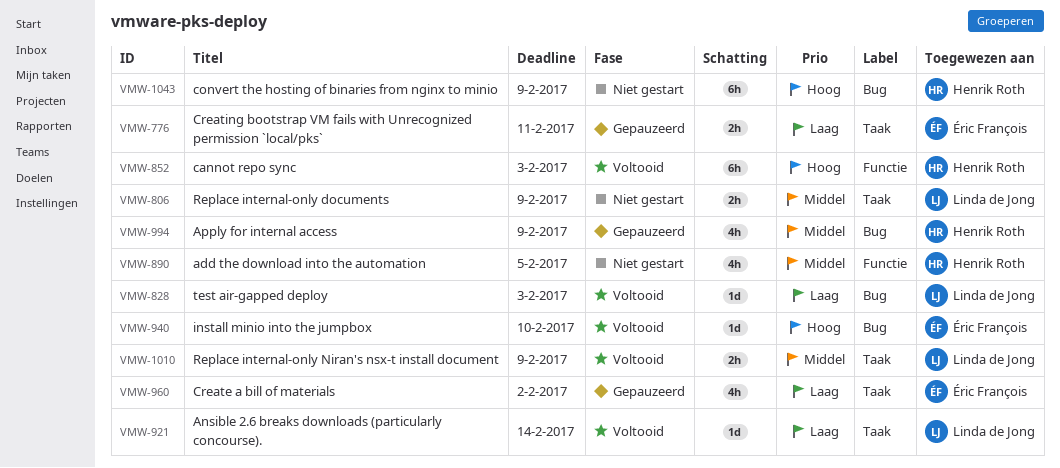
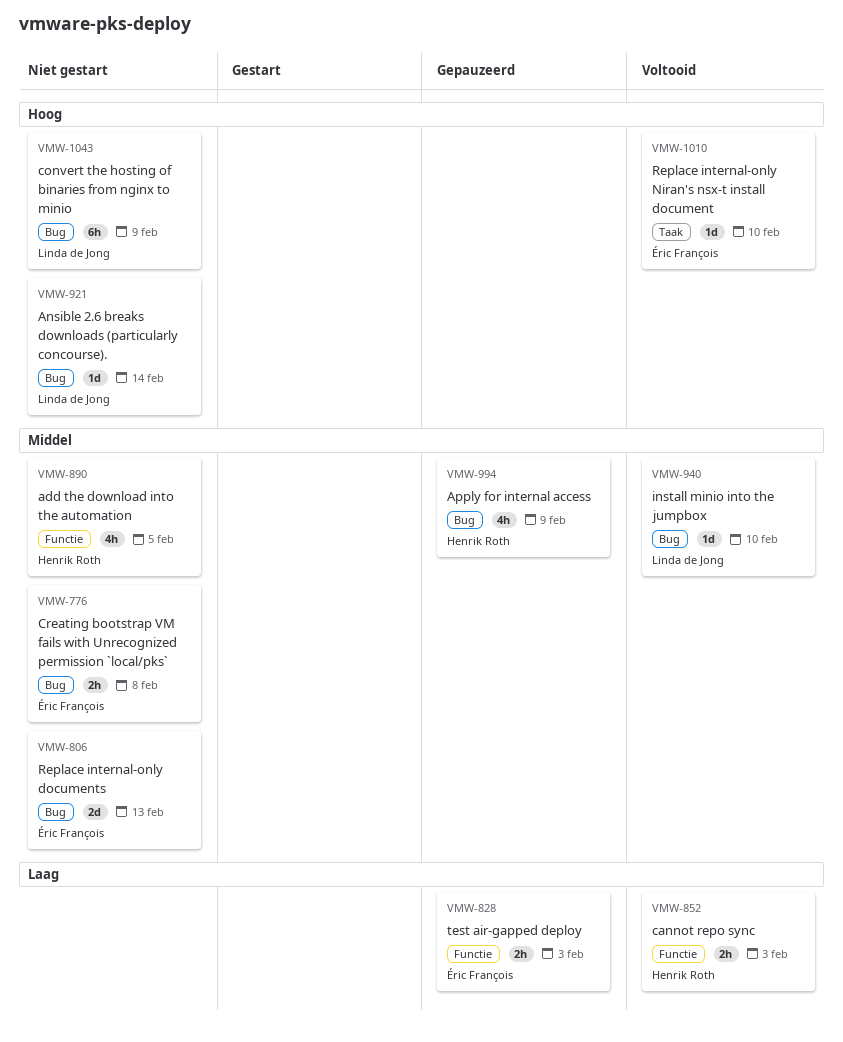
VMW-776, status: Gepauzeerd -> Niet gestart
VMW-776, priority: Laag -> Middel
VMW-776, label: Taak -> Bug
VMW-776, due: Feb 11 -> Feb 8
VMW-806, owner: Linda de Jong -> Éric François
VMW-806, label: Taak -> Bug
VMW-806, estimate: 2h -> 2d
VMW-806, due: Feb 9 -> Feb 13
VMW-828, status: Voltooid -> Gepauzeerd
VMW-828, owner: Linda de Jong -> Éric François
VMW-828, label: Bug -> Functie
VMW-828, estimate: 1d -> 2h
VMW-852, priority: Hoog -> Laag
VMW-852, estimate: 6h -> 2h
VMW-921, status: Voltooid -> Niet gestart
VMW-921, priority: Laag -> Hoog
VMW-921, label: Taak -> Bug
VMW-940, owner: Éric François -> Linda de Jong
VMW-940, priority: Hoog -> Middel
VMW-960: present -> none
VMW-1010, owner: Linda de Jong -> Éric François
VMW-1010, priority: Middel -> Hoog
VMW-1010, estimate: 2h -> 1d
VMW-1010, due: Feb 9 -> Feb 10
VMW-1043, owner: Henrik Roth -> Linda de Jong

